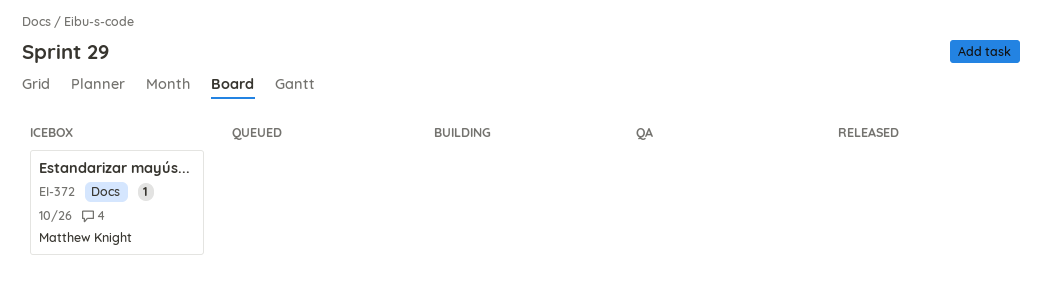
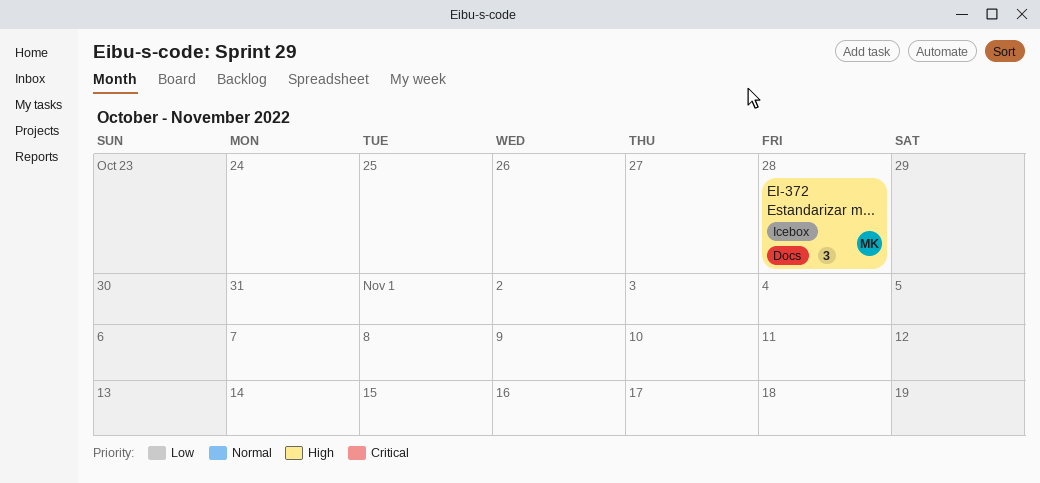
EI-372, estimate: 1 -> 3
EI-372, due: Oct 26 -> Oct 28

